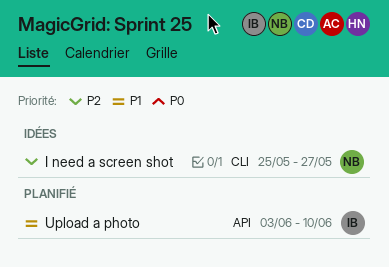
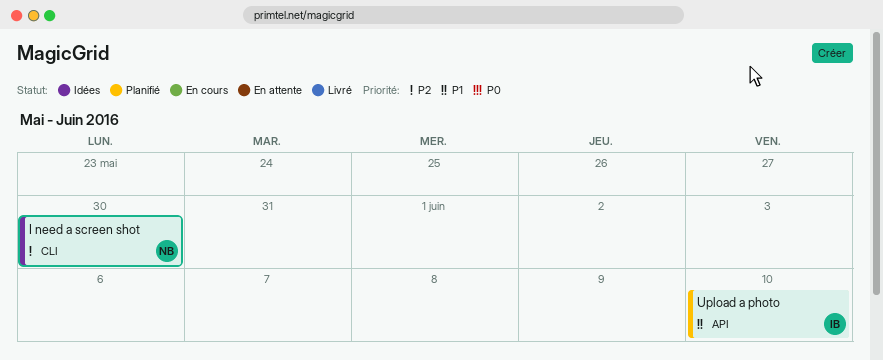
I need a screen shot, due: May 27 -> May 30

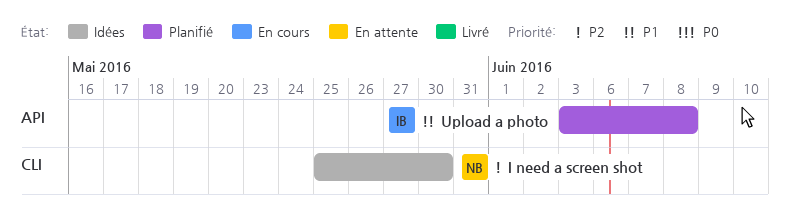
Upload a photo, due: Jun 10 -> Jun 8

